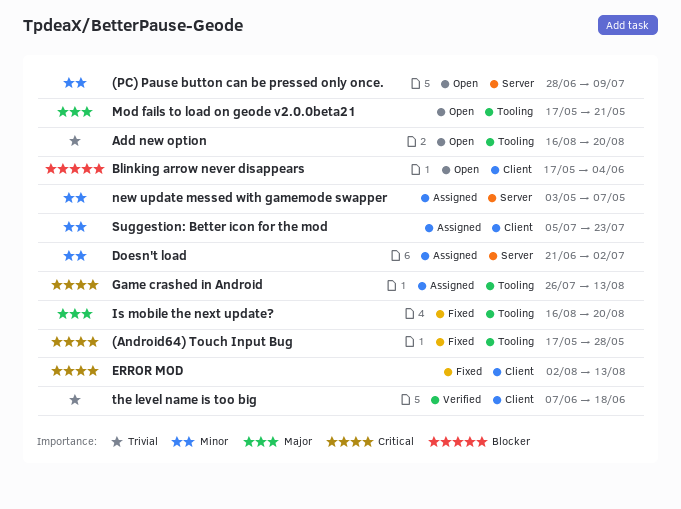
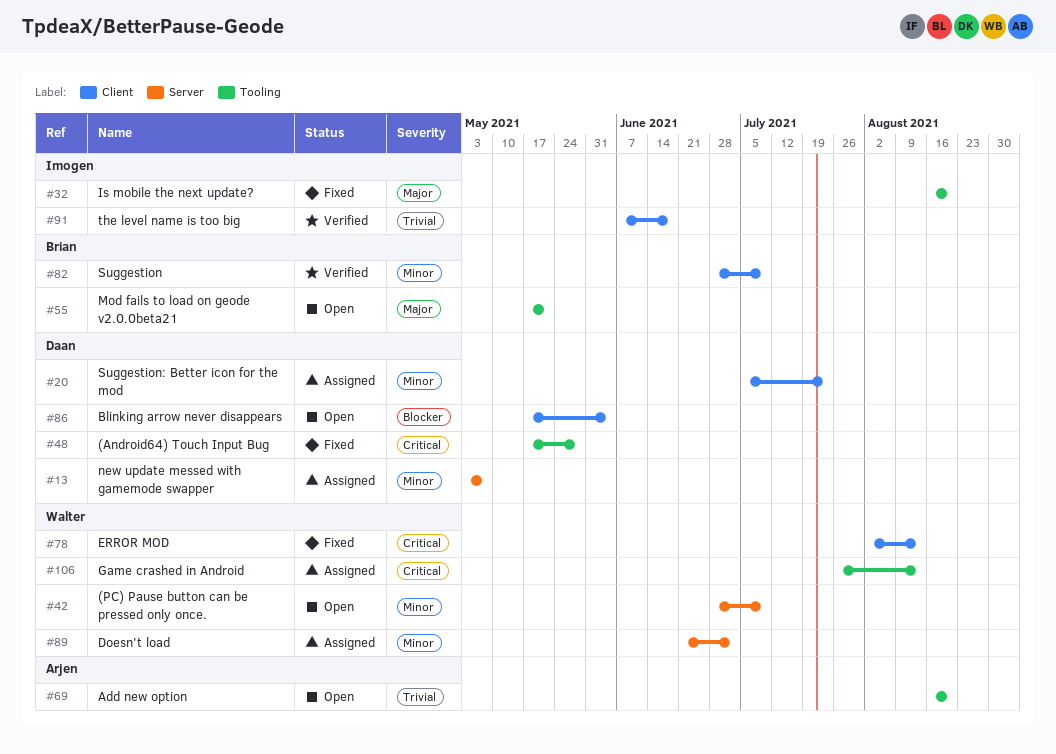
Suggestion: none -> present

